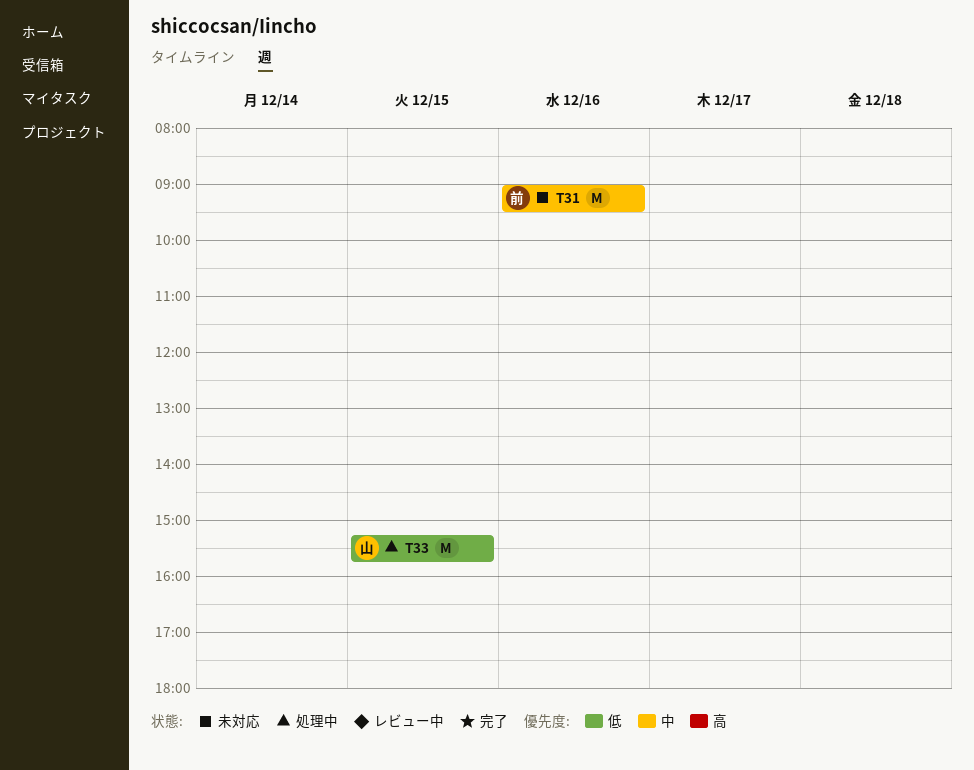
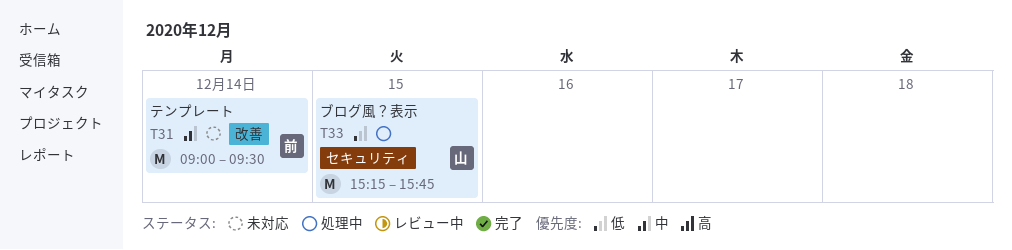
T31, day: Dec 16 -> Dec 14

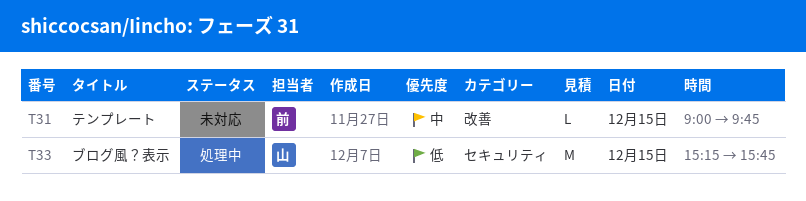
T31, estimate: M -> L
T31, day: Dec 14 -> Dec 15
T31, ends: 09:30 -> 09:45

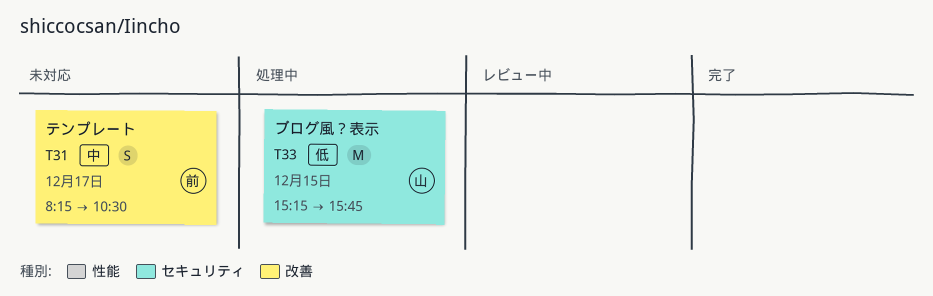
T31, estimate: L -> S
T31, day: Dec 15 -> Dec 17
T31, begins: 09:00 -> 08:15
T31, ends: 09:45 -> 10:30

